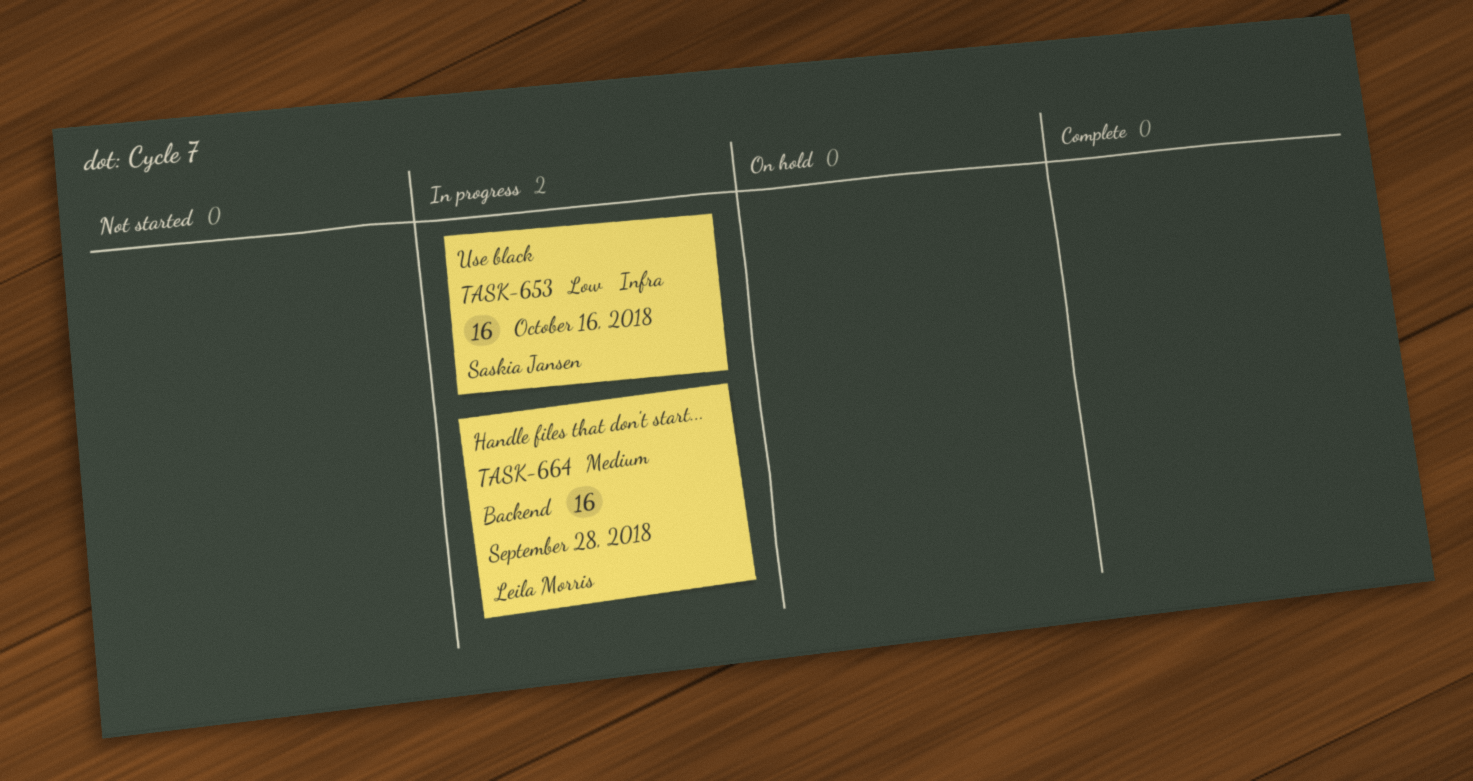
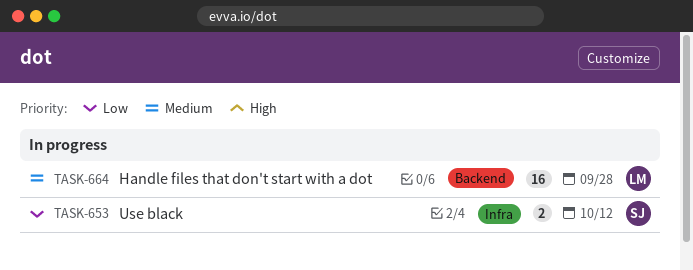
TASK-653, estimate: 16 -> 2
TASK-653, due: Oct 16 -> Oct 12

